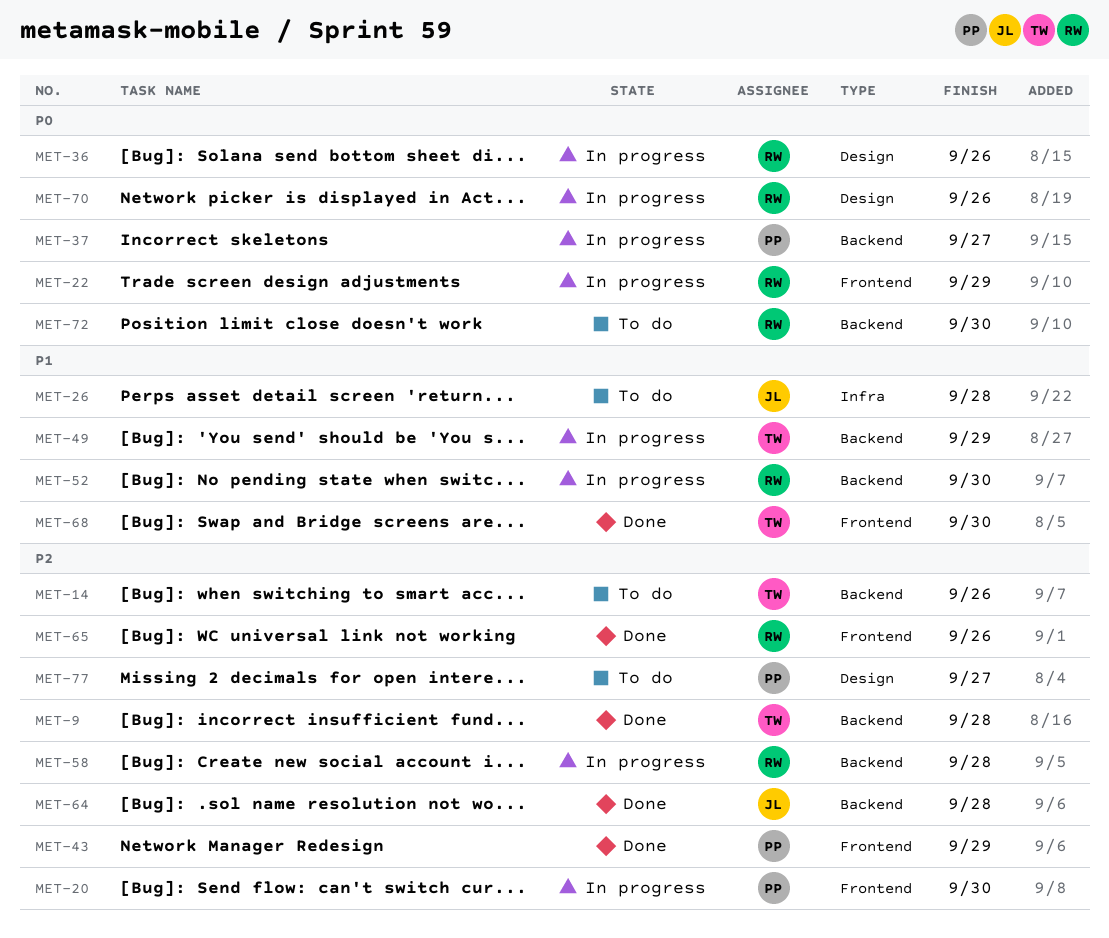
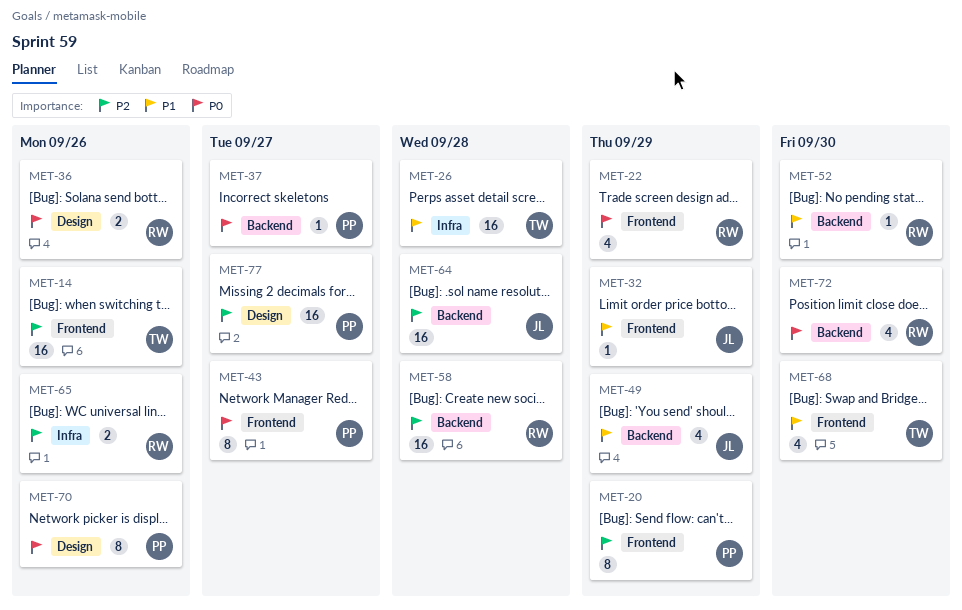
MET-9: present -> none
MET-14, label: Backend -> Frontend
MET-20, due: Sep 30 -> Sep 29
MET-26, owner: JL -> TW
MET-32: none -> present
MET-43, priority: P2 -> P0
MET-43, due: Sep 29 -> Sep 27
MET-49, owner: TW -> JL
MET-65, label: Frontend -> Infra
MET-70, owner: RW -> PP

